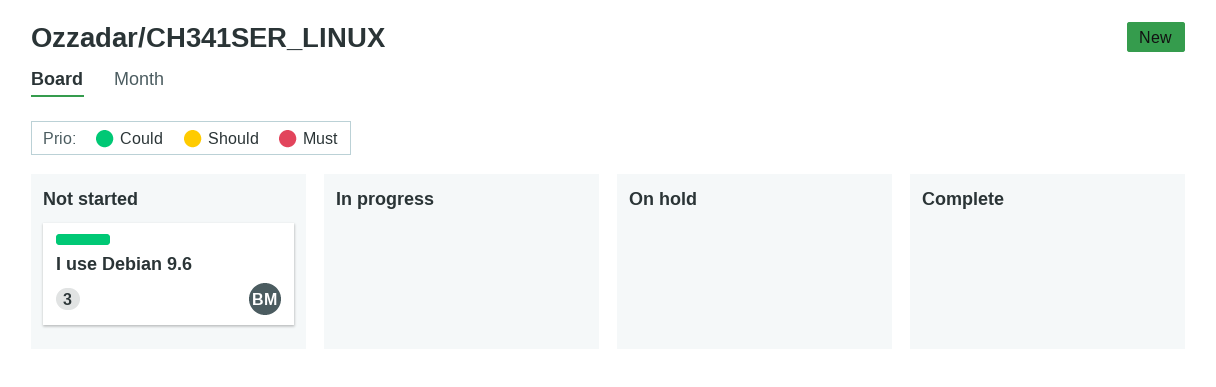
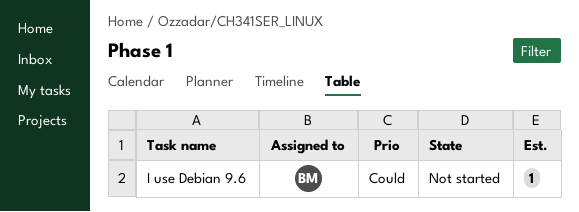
I use Debian 9.6, estimate: 3 -> 1

